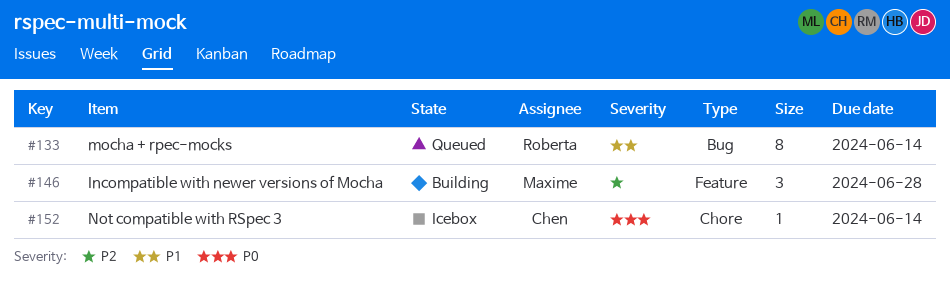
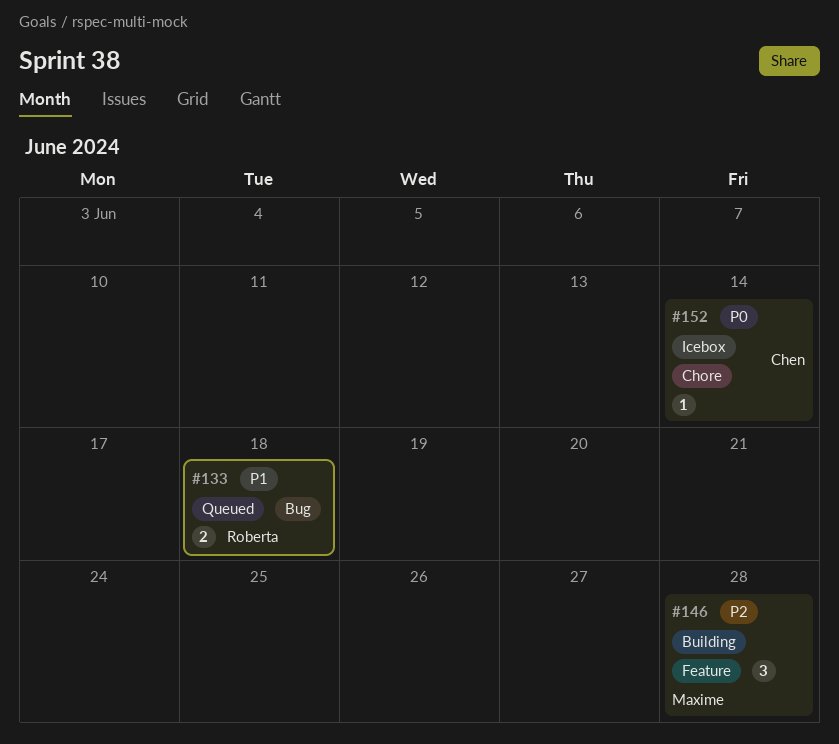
#133, estimate: 8 -> 2
#133, due: Jun 14 -> Jun 18

